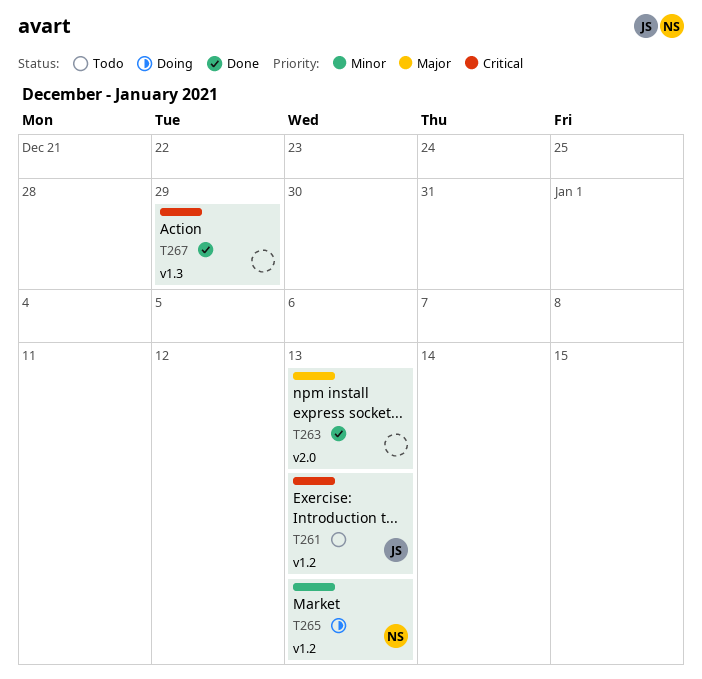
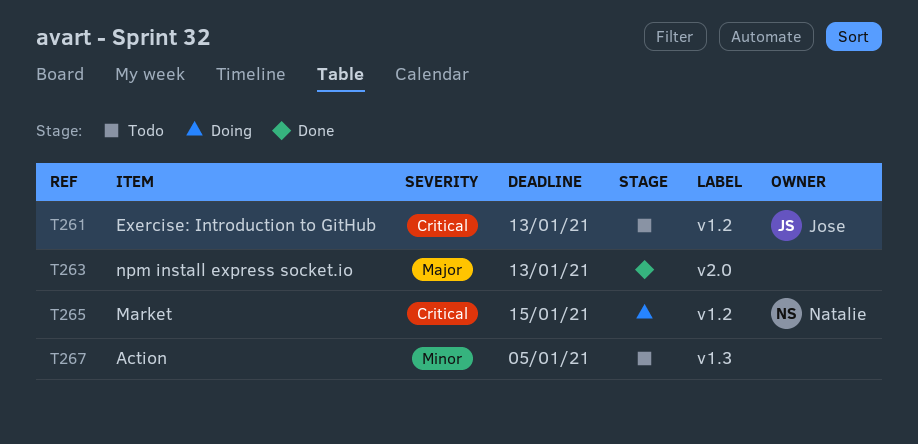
T265, priority: Minor -> Critical
T265, due: Jan 13 -> Jan 15
T267, status: Done -> Todo
T267, priority: Critical -> Minor
T267, due: Dec 29 -> Jan 5

